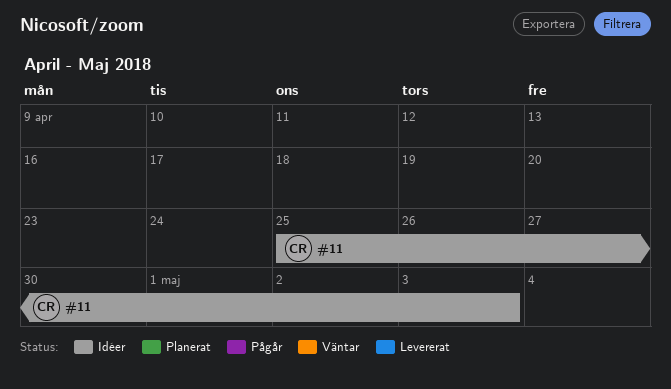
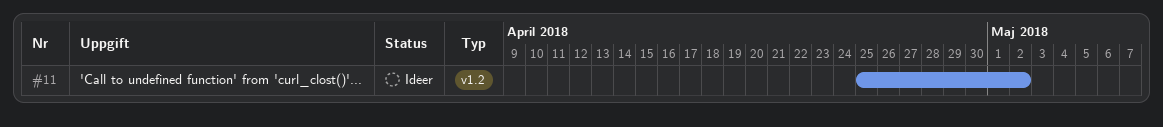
#11, due: May 3 -> May 2

